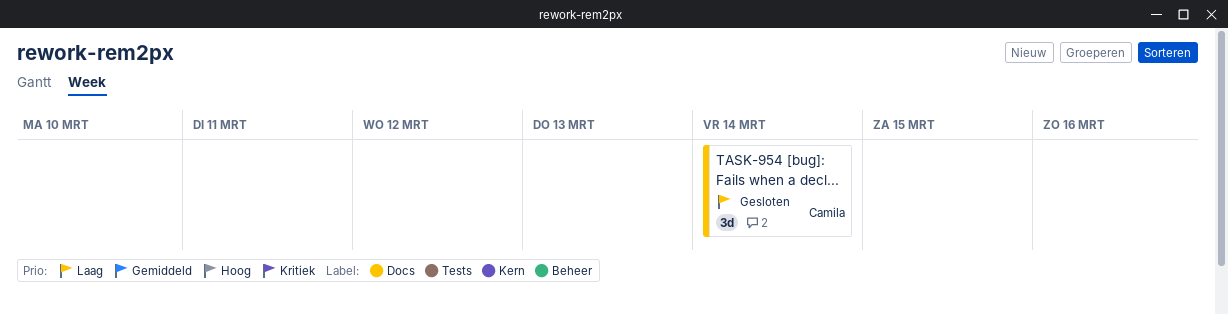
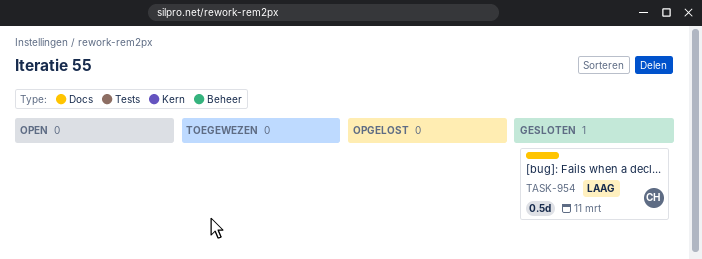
TASK-954, estimate: 3d -> 0.5d
TASK-954, due: Mar 14 -> Mar 11

